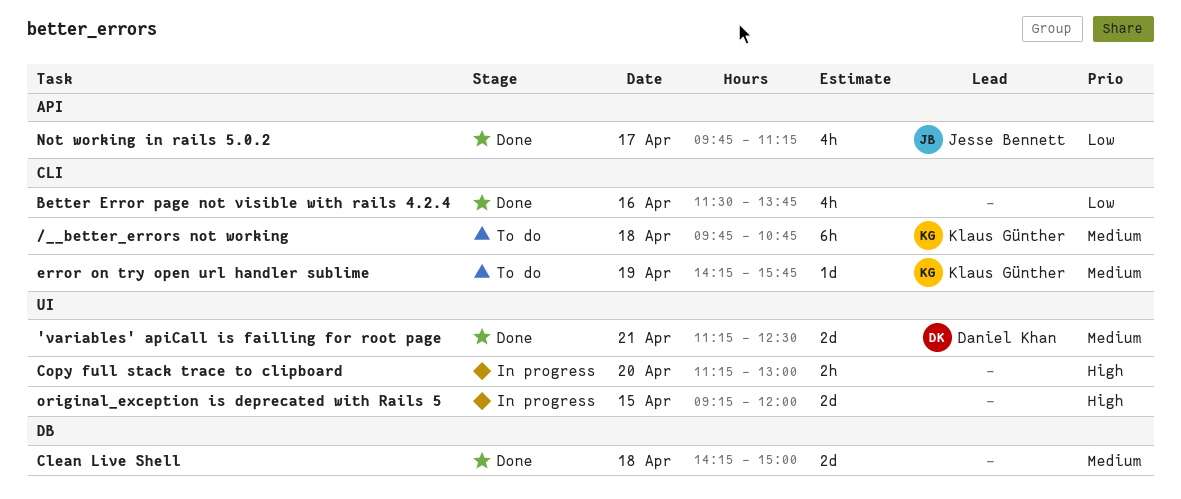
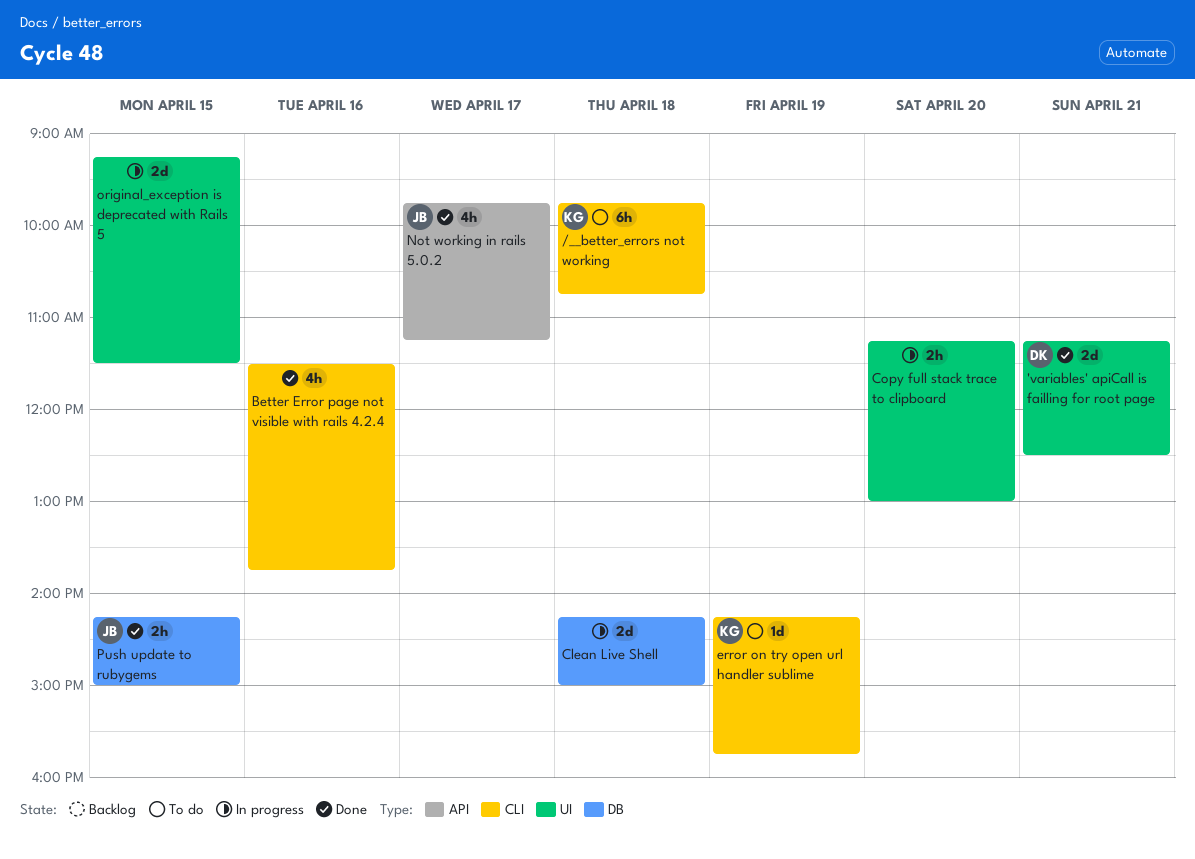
Clean Live Shell, status: Done -> In progress
original_exception is deprecated with Rails 5, ends: 12:00 -> 11:30
Push update to rubygems: none -> present

